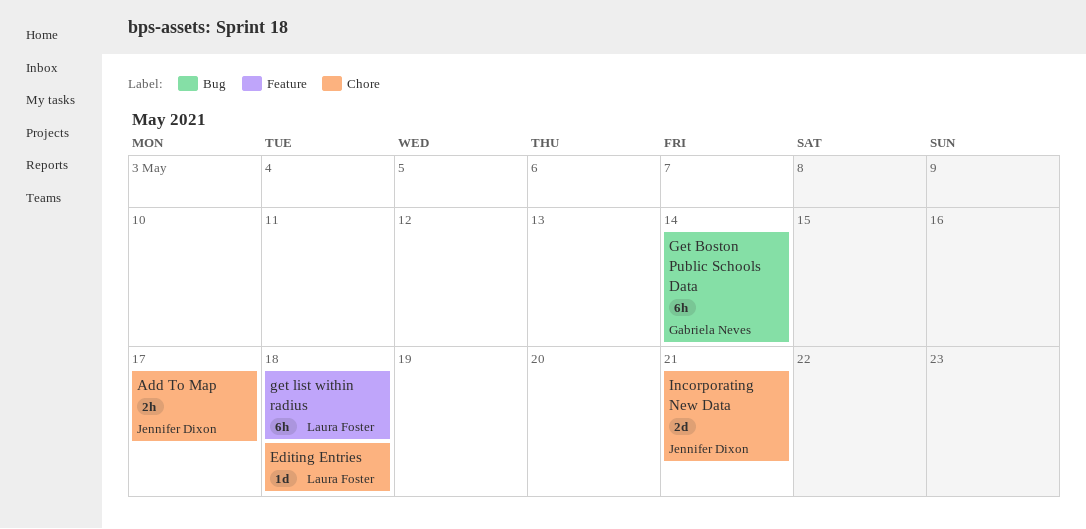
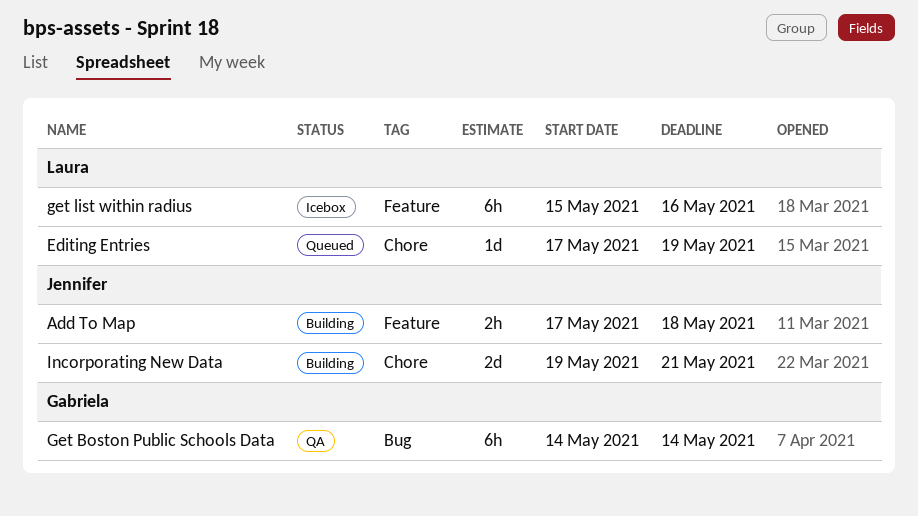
Add To Map, label: Chore -> Feature
Add To Map, due: May 17 -> May 18
Editing Entries, due: May 18 -> May 19
get list within radius, due: May 18 -> May 16

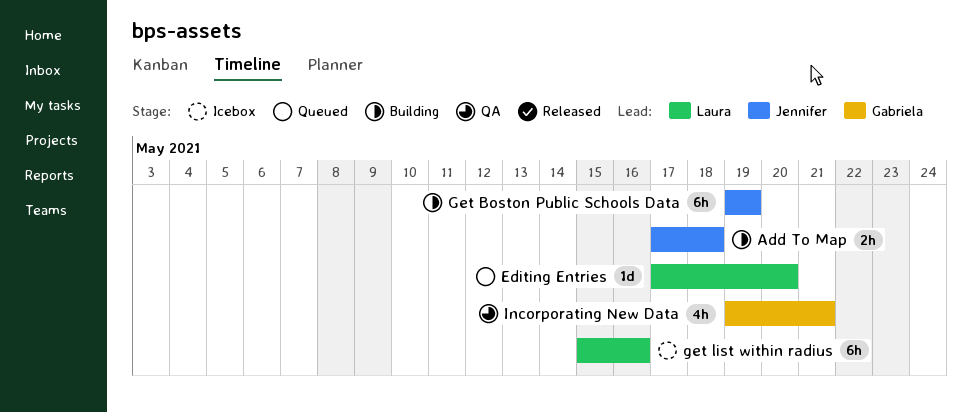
Editing Entries, due: May 19 -> May 20
Get Boston Public Schools Data, status: QA -> Building
Get Boston Public Schools Data, owner: Gabriela -> Jennifer
Get Boston Public Schools Data, start: May 14 -> May 19
Get Boston Public Schools Data, due: May 14 -> May 19
Incorporating New Data, status: Building -> QA
Incorporating New Data, owner: Jennifer -> Gabriela
Incorporating New Data, estimate: 2d -> 4h

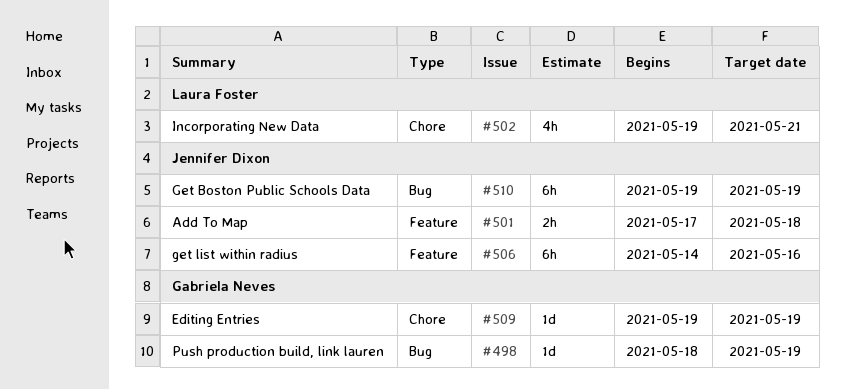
Editing Entries, owner: Laura Foster -> Gabriela Neves
Editing Entries, start: May 17 -> May 19
Editing Entries, due: May 20 -> May 19
get list within radius, owner: Laura Foster -> Jennifer Dixon
get list within radius, start: May 15 -> May 14
Incorporating New Data, owner: Gabriela Neves -> Laura Foster
Push production build, link lauren: none -> present

